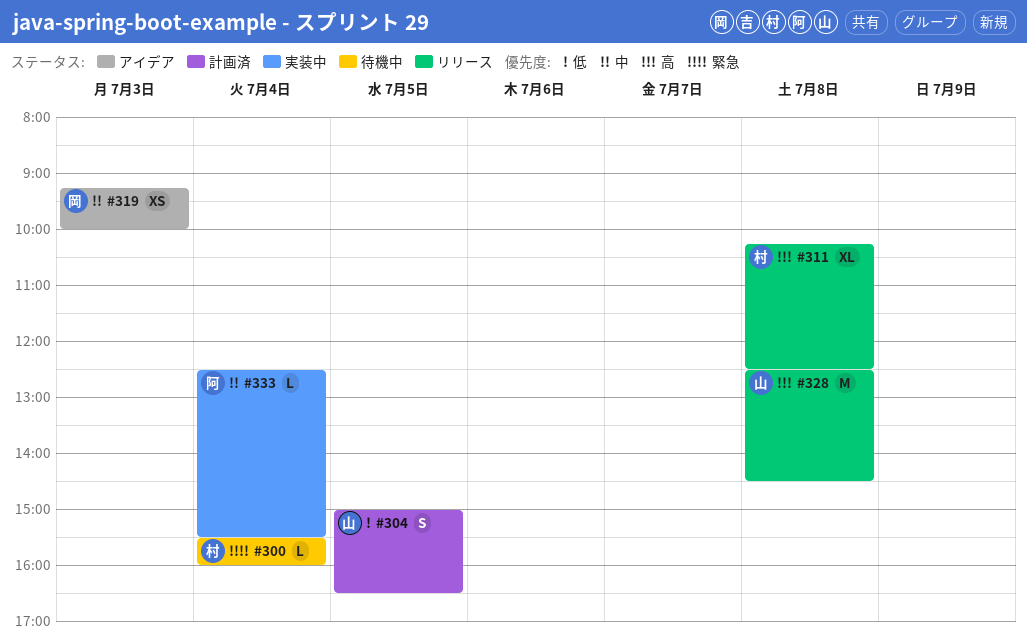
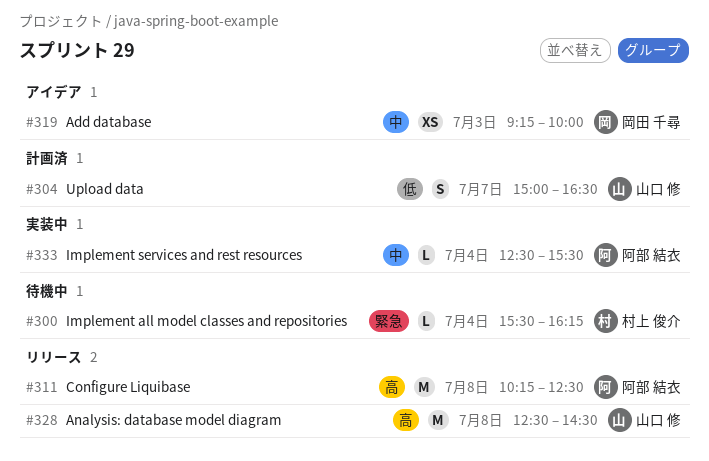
#300, ends: 16:00 -> 16:15
#304, day: Jul 5 -> Jul 7
#311, owner: 村上 俊介 -> 阿部 結衣
#311, estimate: XL -> M

